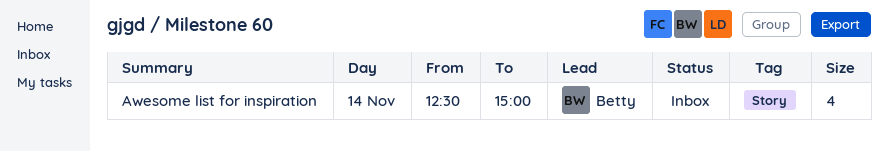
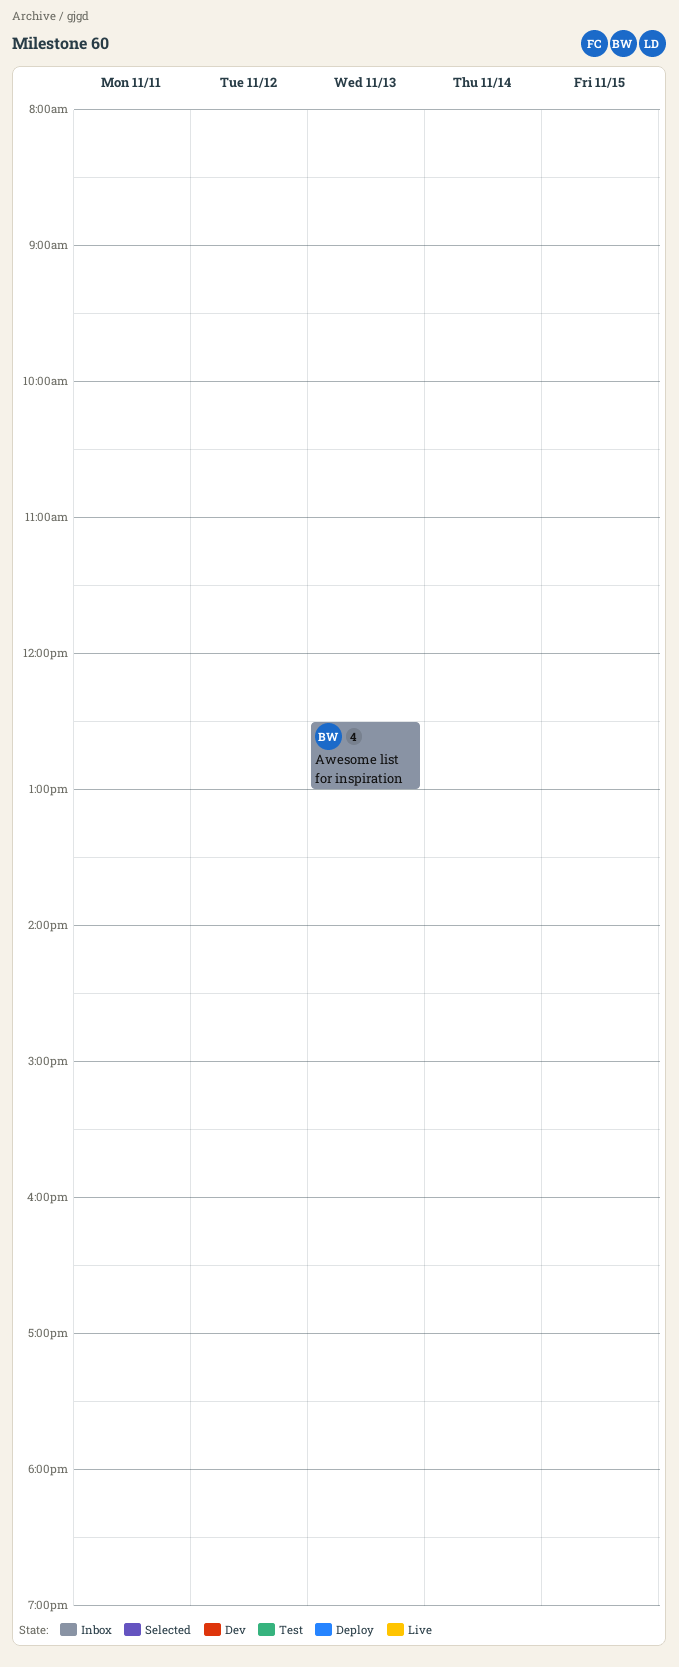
Awesome list for inspiration, day: Nov 14 -> Nov 13
Awesome list for inspiration, ends: 15:00 -> 13:00

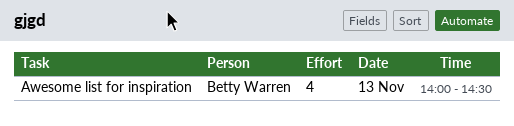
Awesome list for inspiration, begins: 12:30 -> 14:00
Awesome list for inspiration, ends: 13:00 -> 14:30

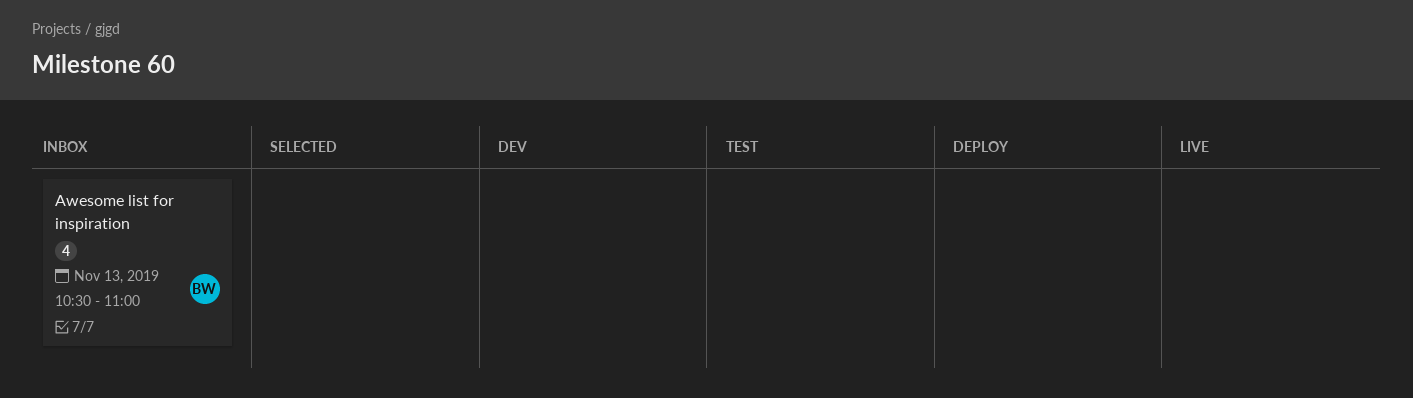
Awesome list for inspiration, begins: 14:00 -> 10:30
Awesome list for inspiration, ends: 14:30 -> 11:00

